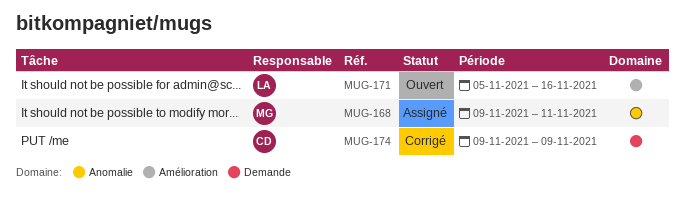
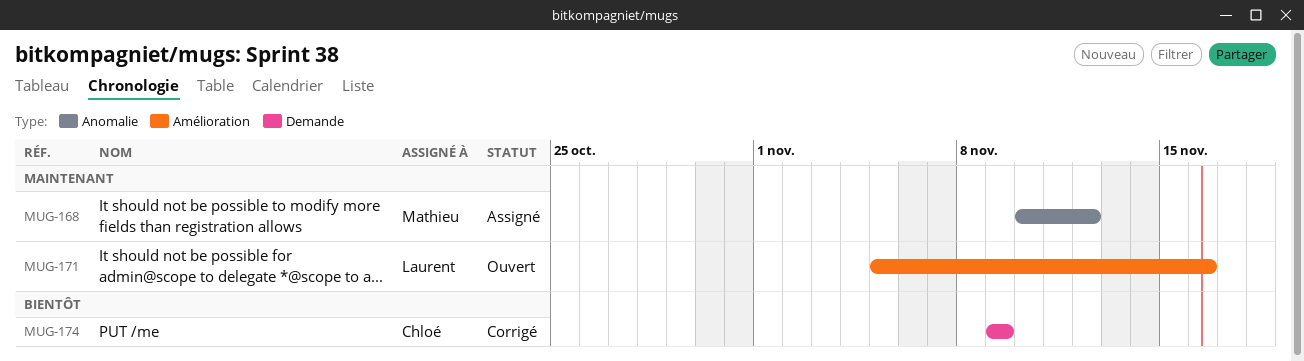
MUG-168, start: Nov 9 -> Nov 10
MUG-168, due: Nov 11 -> Nov 12

